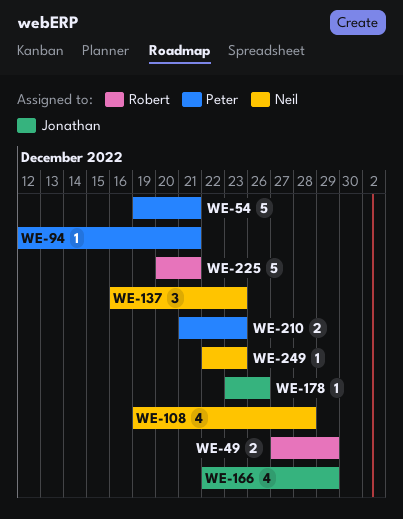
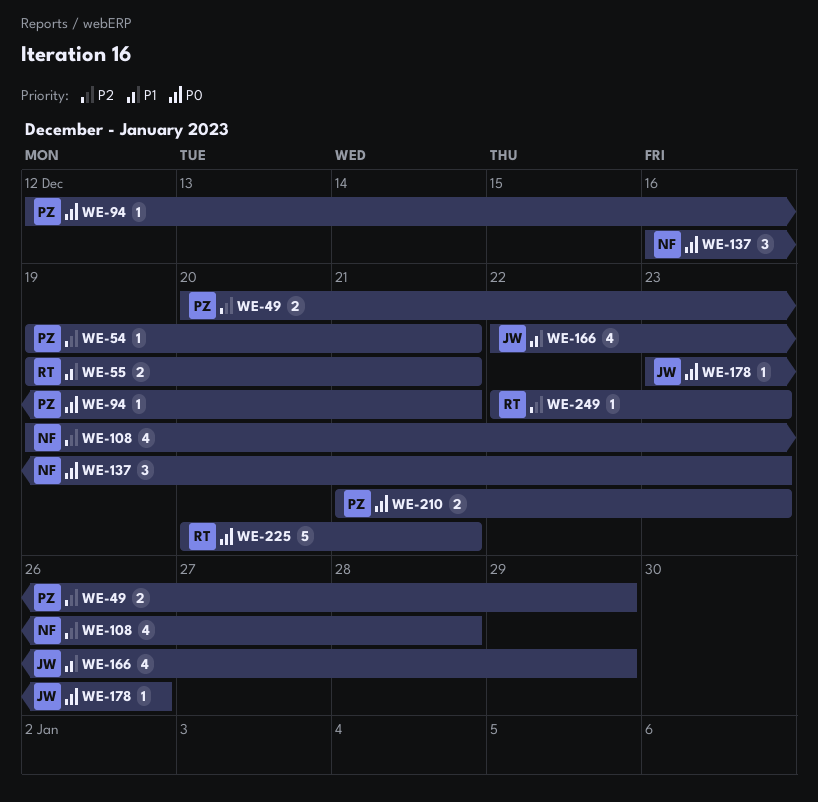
WE-49, owner: Robert -> Peter
WE-49, start: Dec 27 -> Dec 20
WE-54, estimate: 5 -> 1
WE-55: none -> present
WE-249, owner: Neil -> Robert

